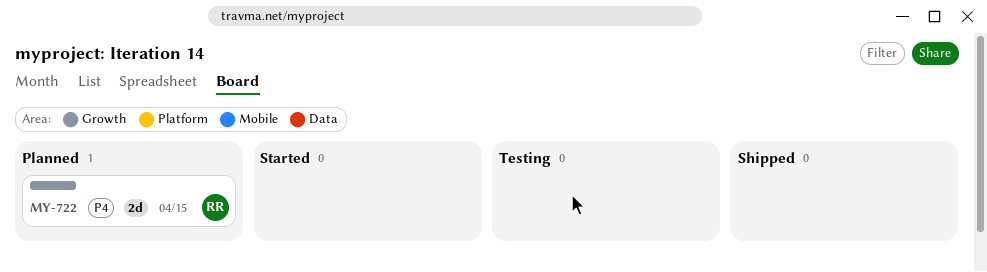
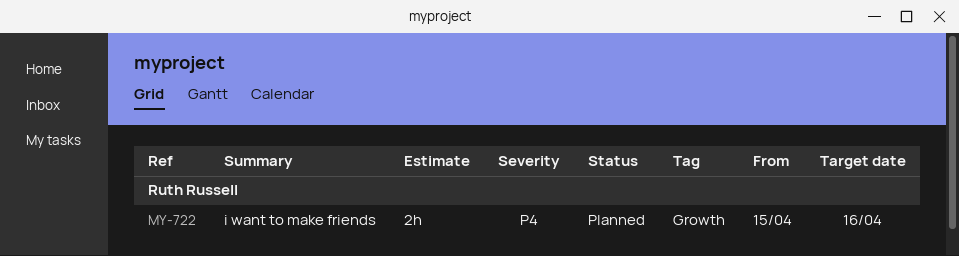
MY-722, estimate: 2d -> 2h
MY-722, due: Apr 15 -> Apr 16

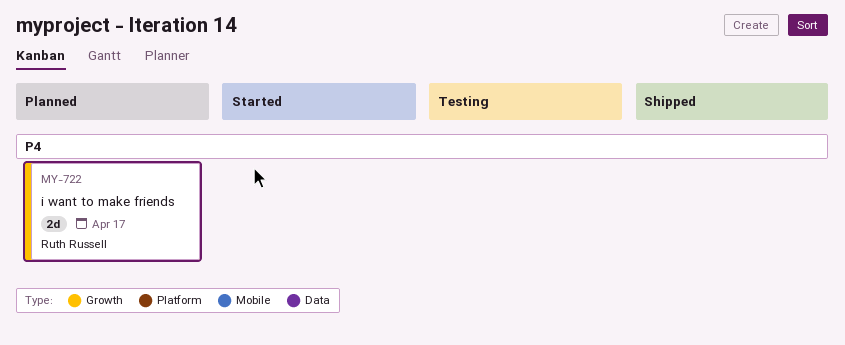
MY-722, estimate: 2h -> 2d
MY-722, due: Apr 16 -> Apr 17

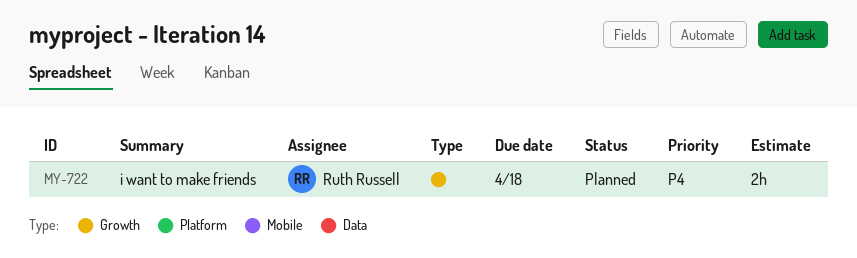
MY-722, estimate: 2d -> 2h
MY-722, due: Apr 17 -> Apr 18

